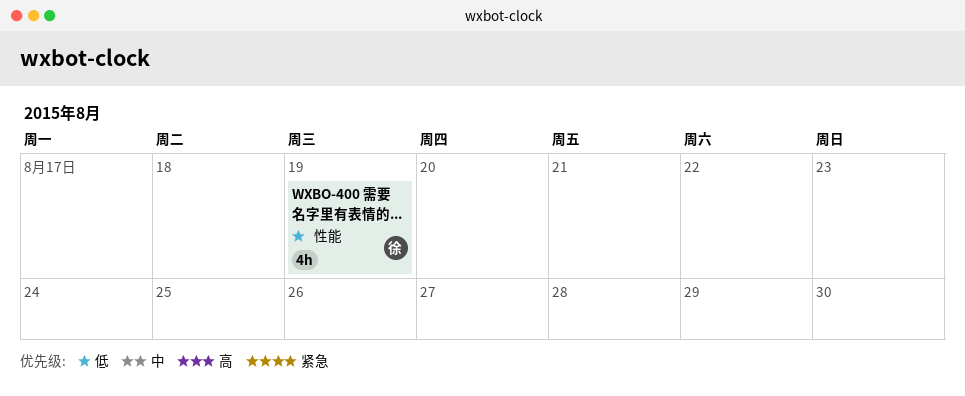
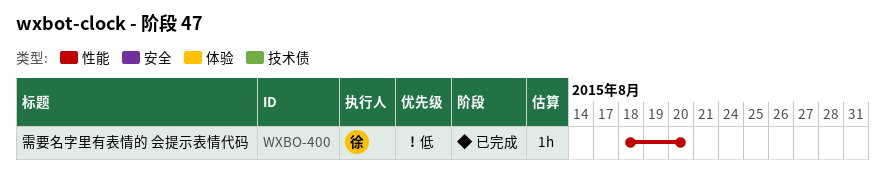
WXBO-400, estimate: 4h -> 1h
WXBO-400, due: Aug 19 -> Aug 20

